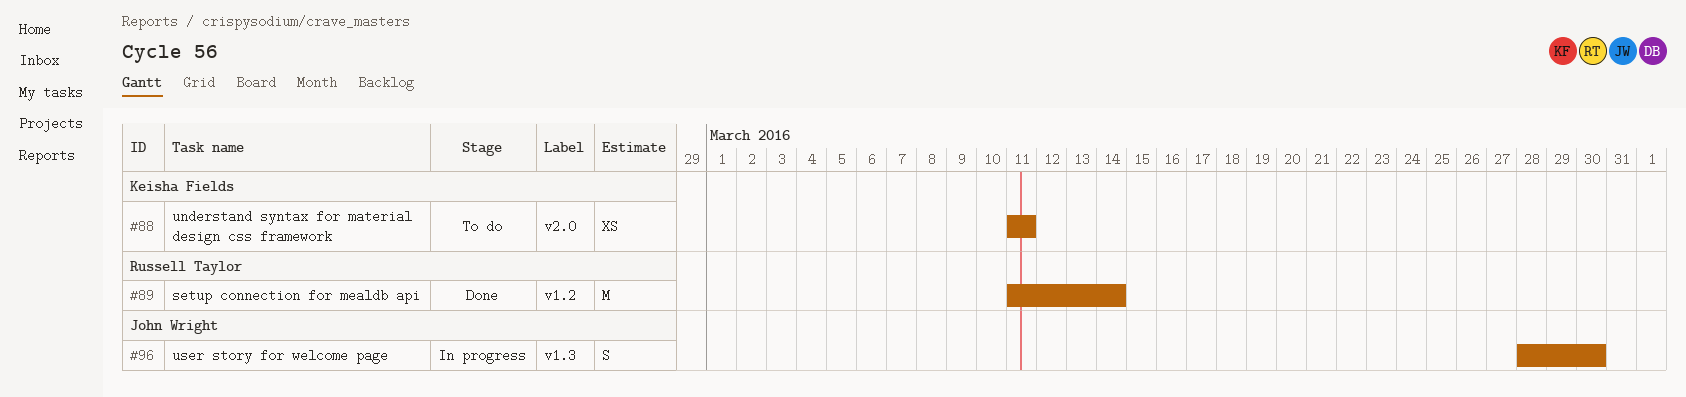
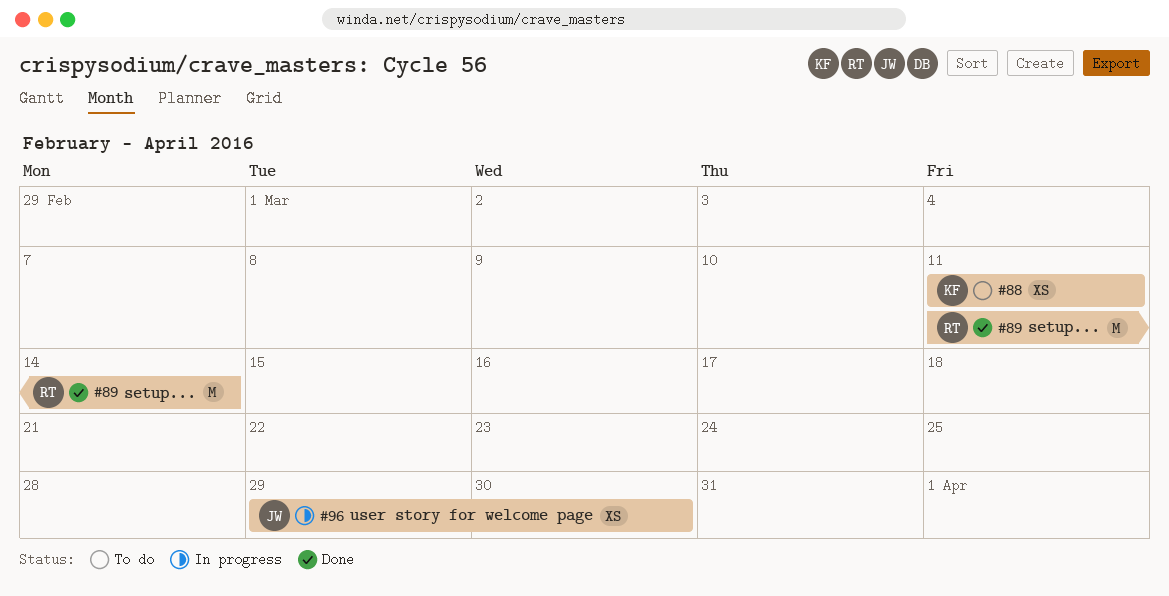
#96, estimate: S -> XS
#96, start: Mar 28 -> Mar 29

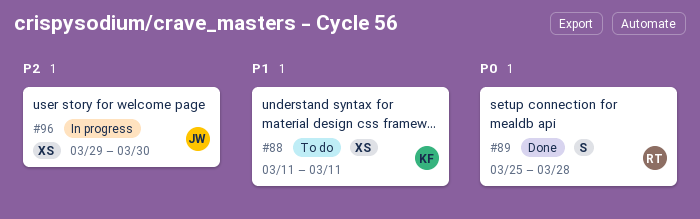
#89, estimate: M -> S
#89, start: Mar 11 -> Mar 25
#89, due: Mar 14 -> Mar 28

